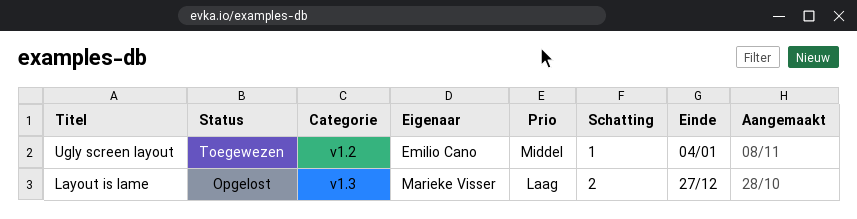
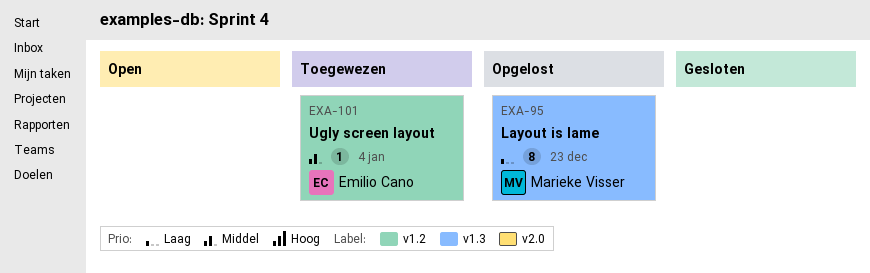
Layout is lame, estimate: 2 -> 8
Layout is lame, due: Dec 27 -> Dec 23

